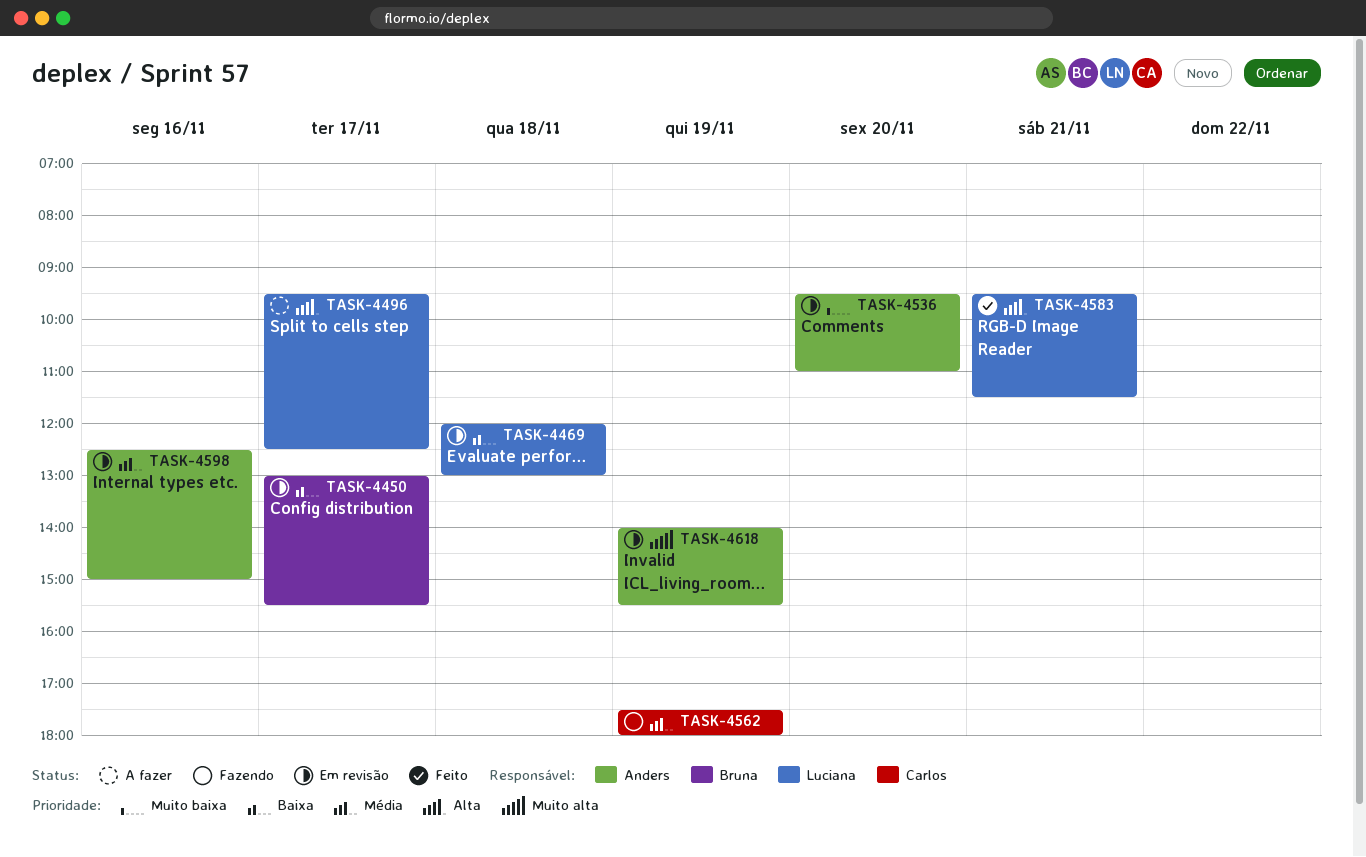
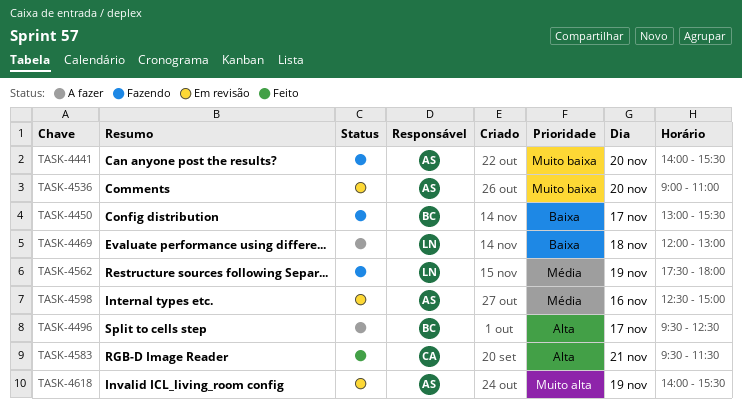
TASK-4441: none -> present
TASK-4450, status: Em revisão -> Fazendo
TASK-4469, status: Em revisão -> A fazer
TASK-4496, owner: Luciana -> Bruna
TASK-4536, begins: 09:30 -> 09:00
TASK-4562, owner: Carlos -> Luciana
TASK-4583, owner: Luciana -> Carlos

